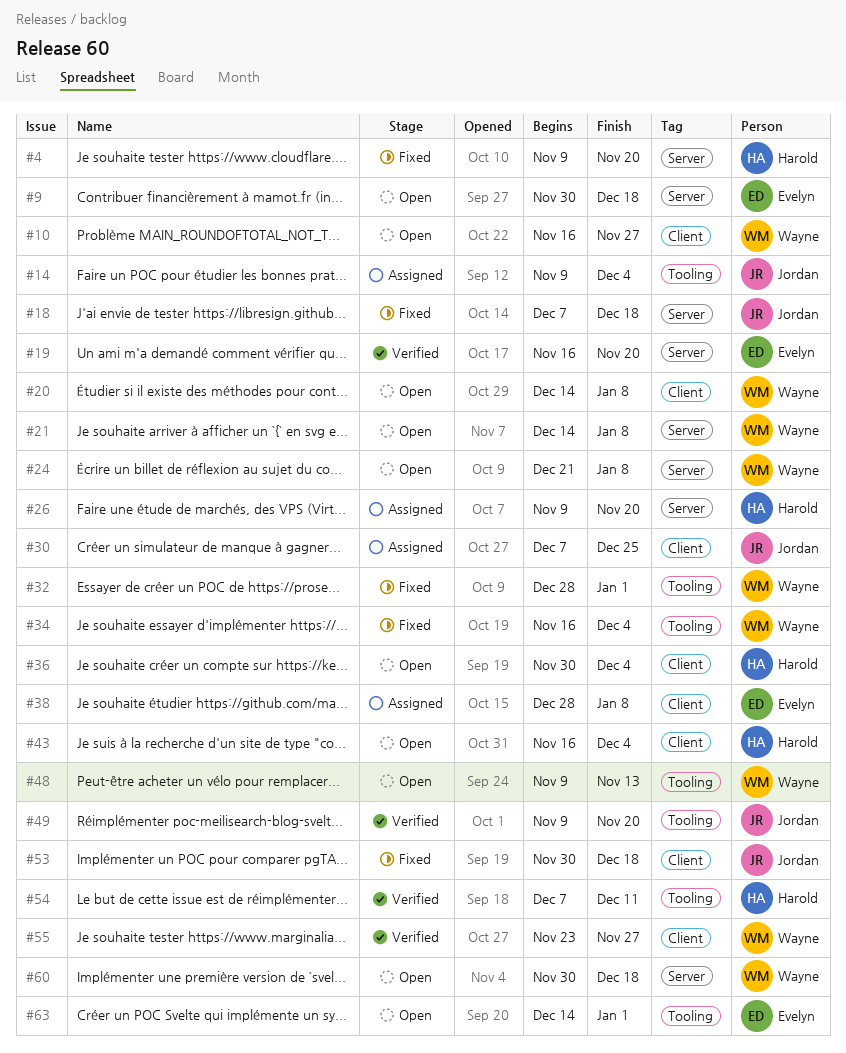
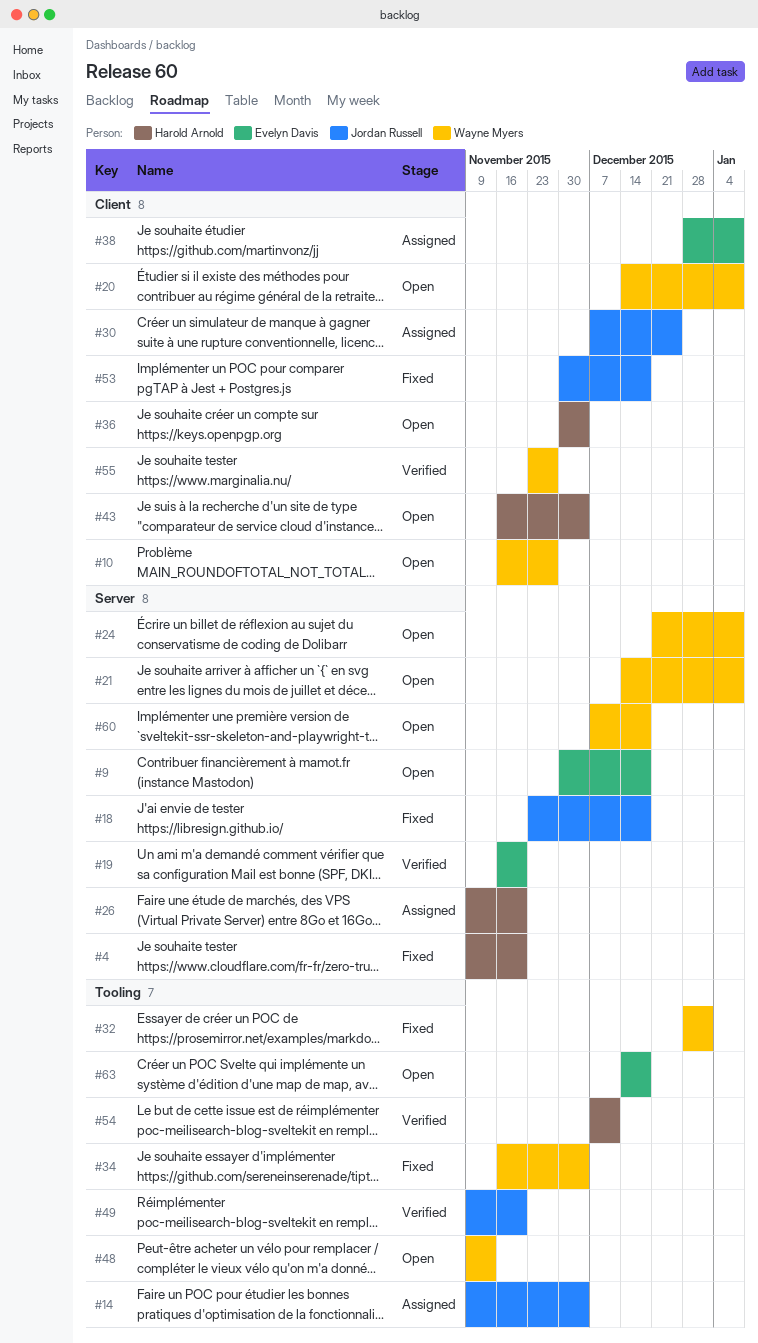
#18, start: Dec 7 -> Nov 23
#60, start: Nov 30 -> Dec 7
#63, due: Jan 1 -> Dec 18

